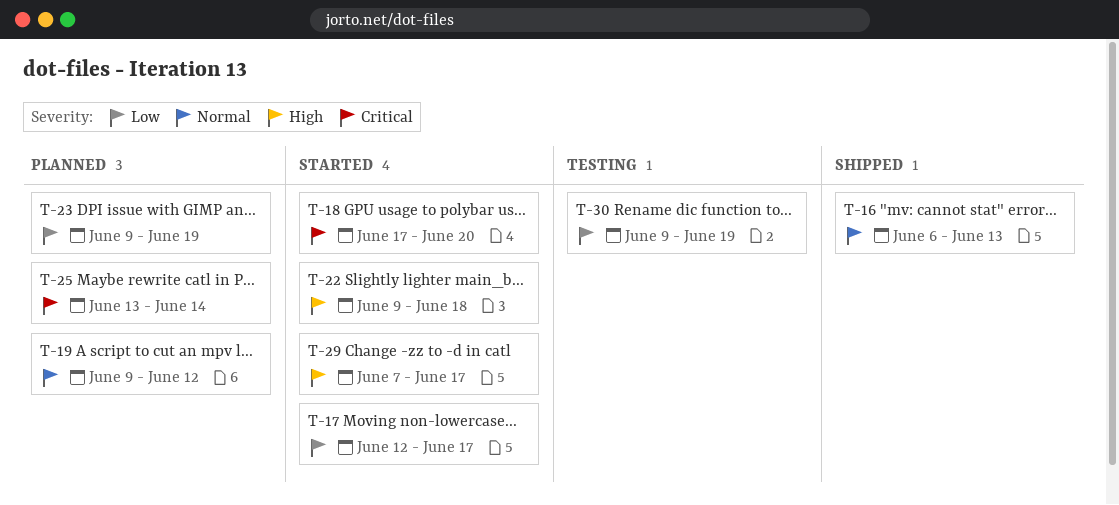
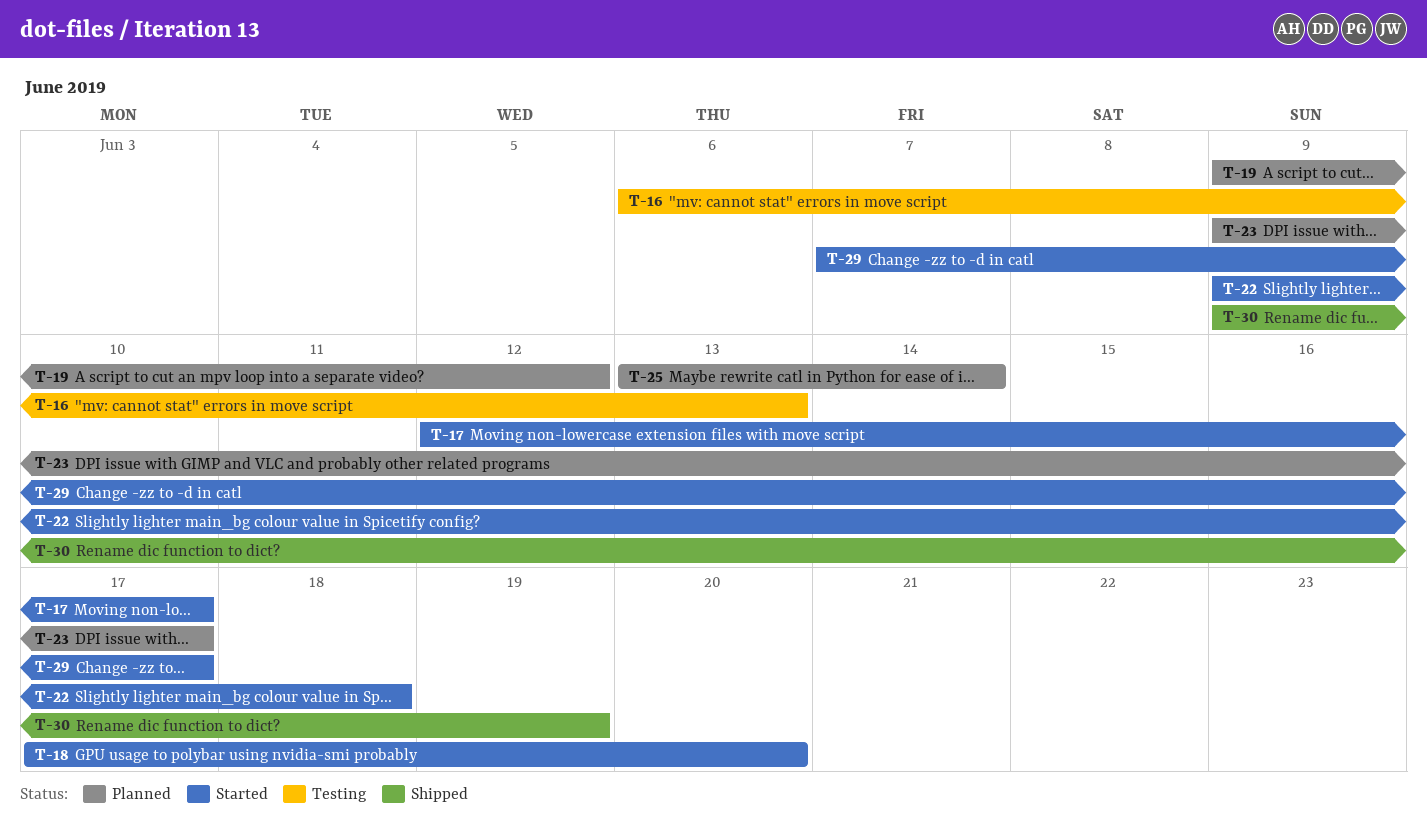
T-16, status: Shipped -> Testing
T-23, due: Jun 19 -> Jun 17
T-30, status: Testing -> Shipped

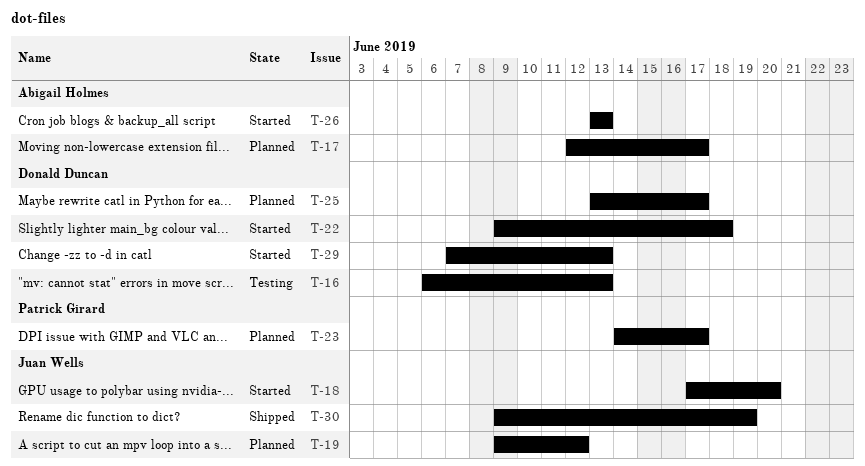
T-17, status: Started -> Planned
T-23, start: Jun 9 -> Jun 14
T-25, due: Jun 14 -> Jun 17
T-26: none -> present
T-29, due: Jun 17 -> Jun 13

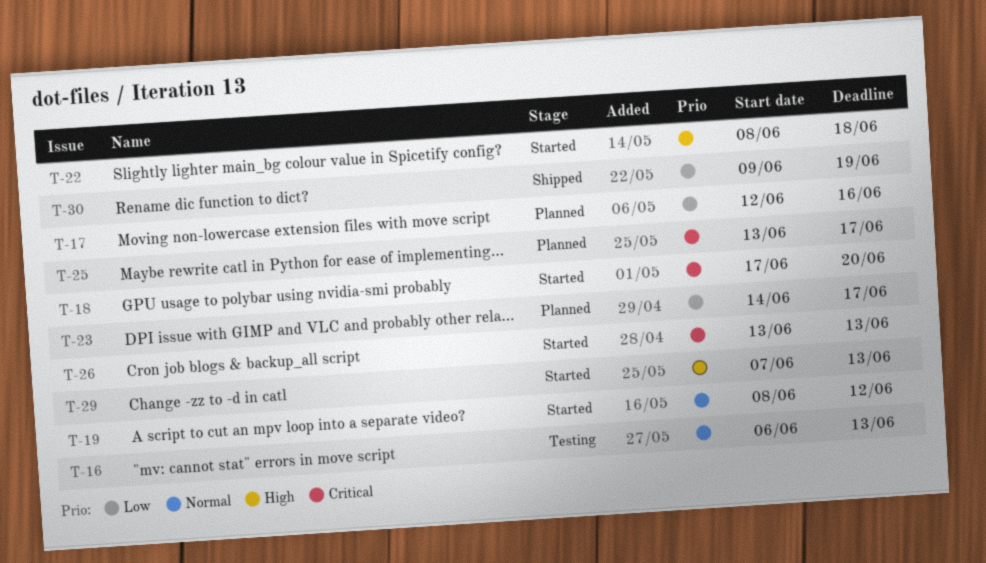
T-17, due: Jun 17 -> Jun 16
T-19, status: Planned -> Started
T-19, start: Jun 9 -> Jun 8
T-22, start: Jun 9 -> Jun 8

